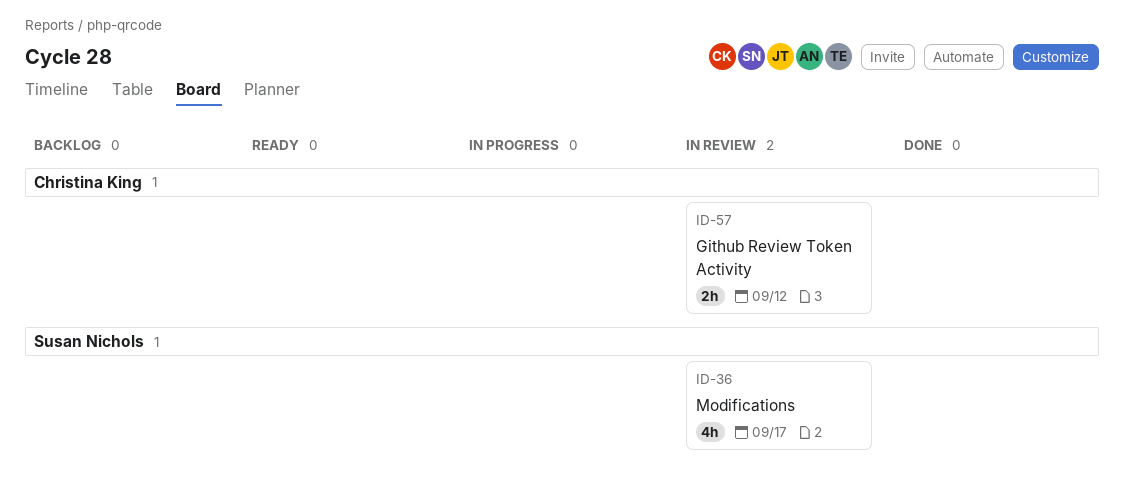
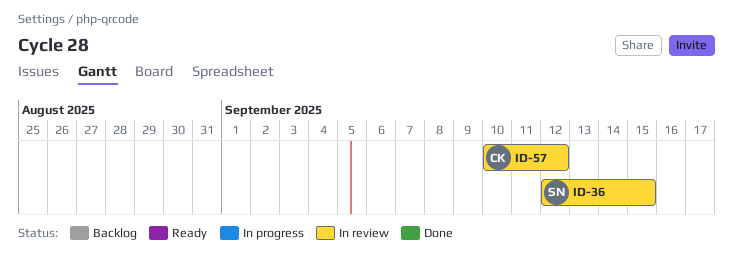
ID-36, due: Sep 17 -> Sep 15

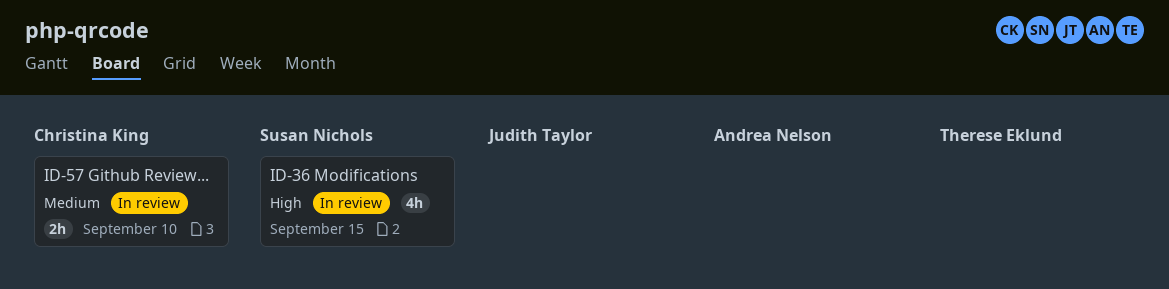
ID-57, due: Sep 12 -> Sep 10

